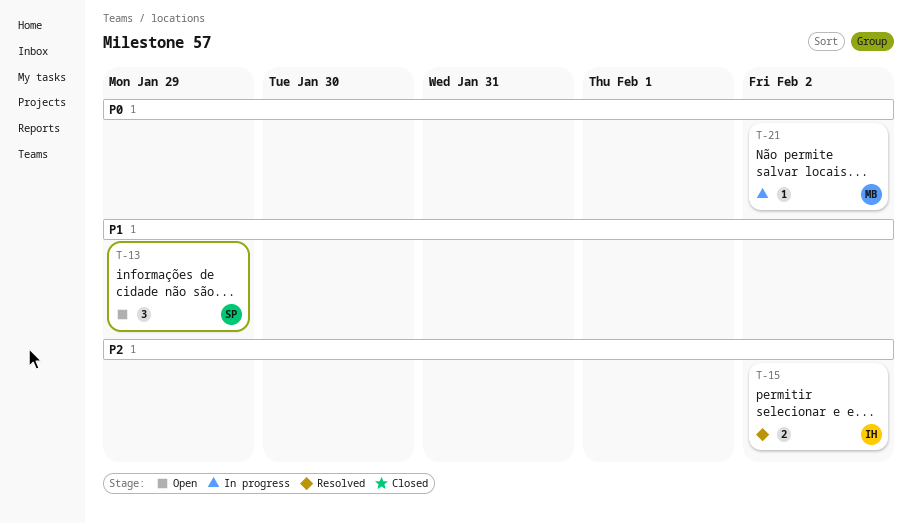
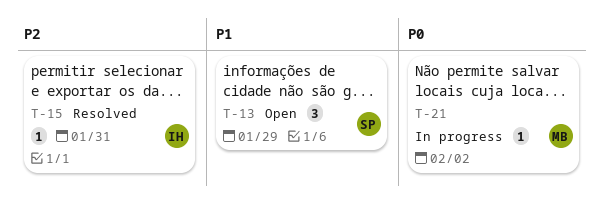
T-15, estimate: 2 -> 1
T-15, due: Feb 2 -> Jan 31

